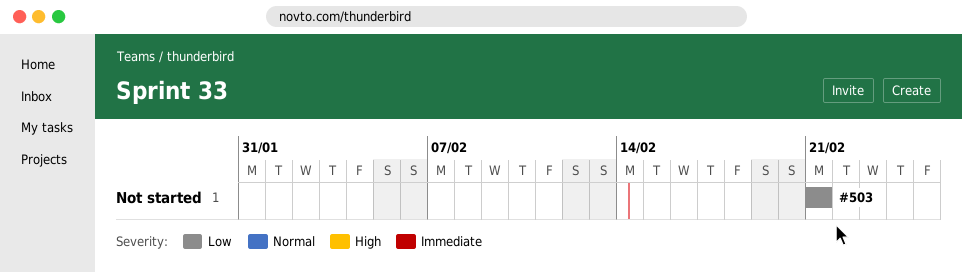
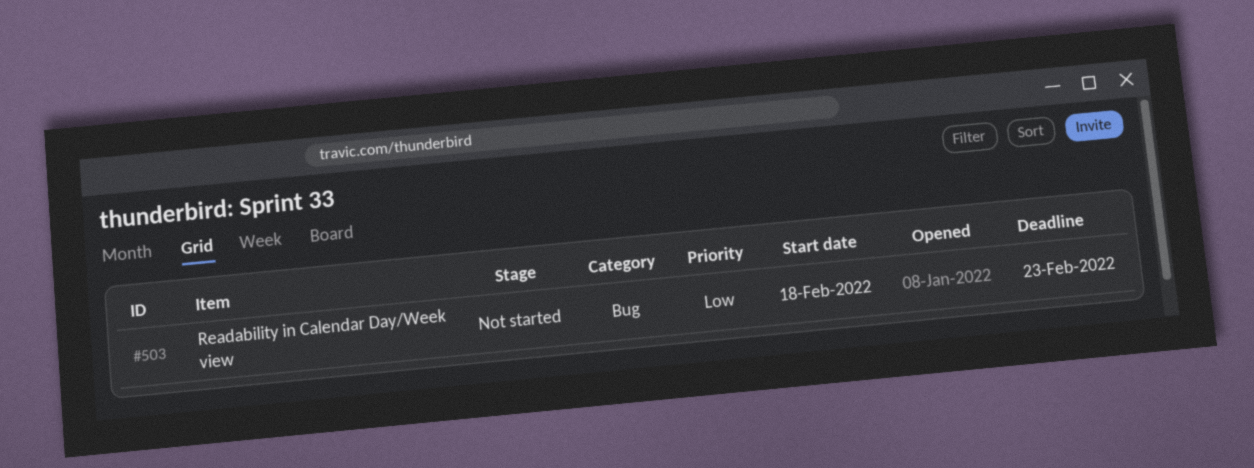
#503, start: Feb 21 -> Feb 18
#503, due: Feb 21 -> Feb 23

